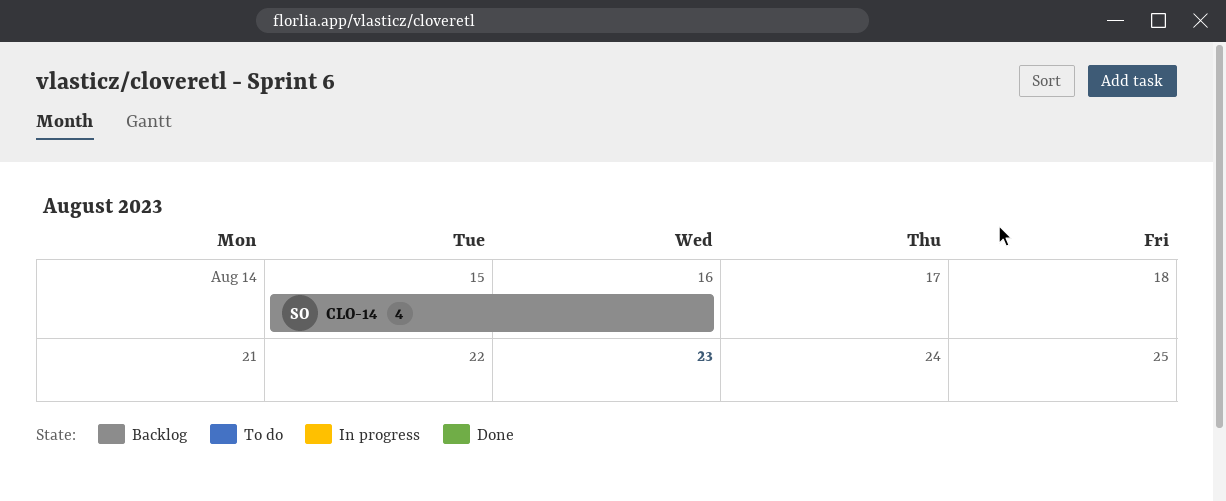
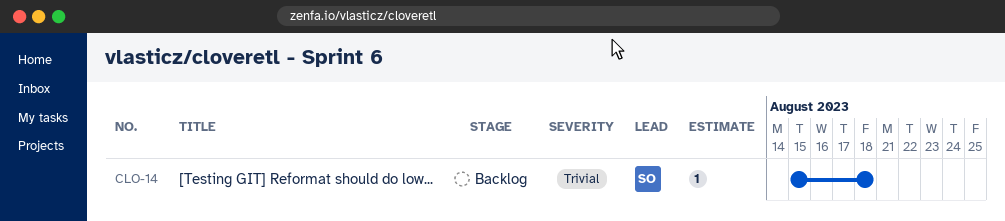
CLO-14, estimate: 4 -> 1
CLO-14, due: Aug 16 -> Aug 18

